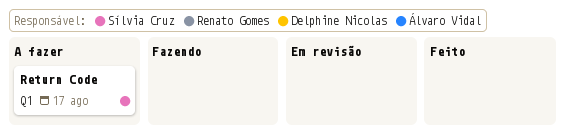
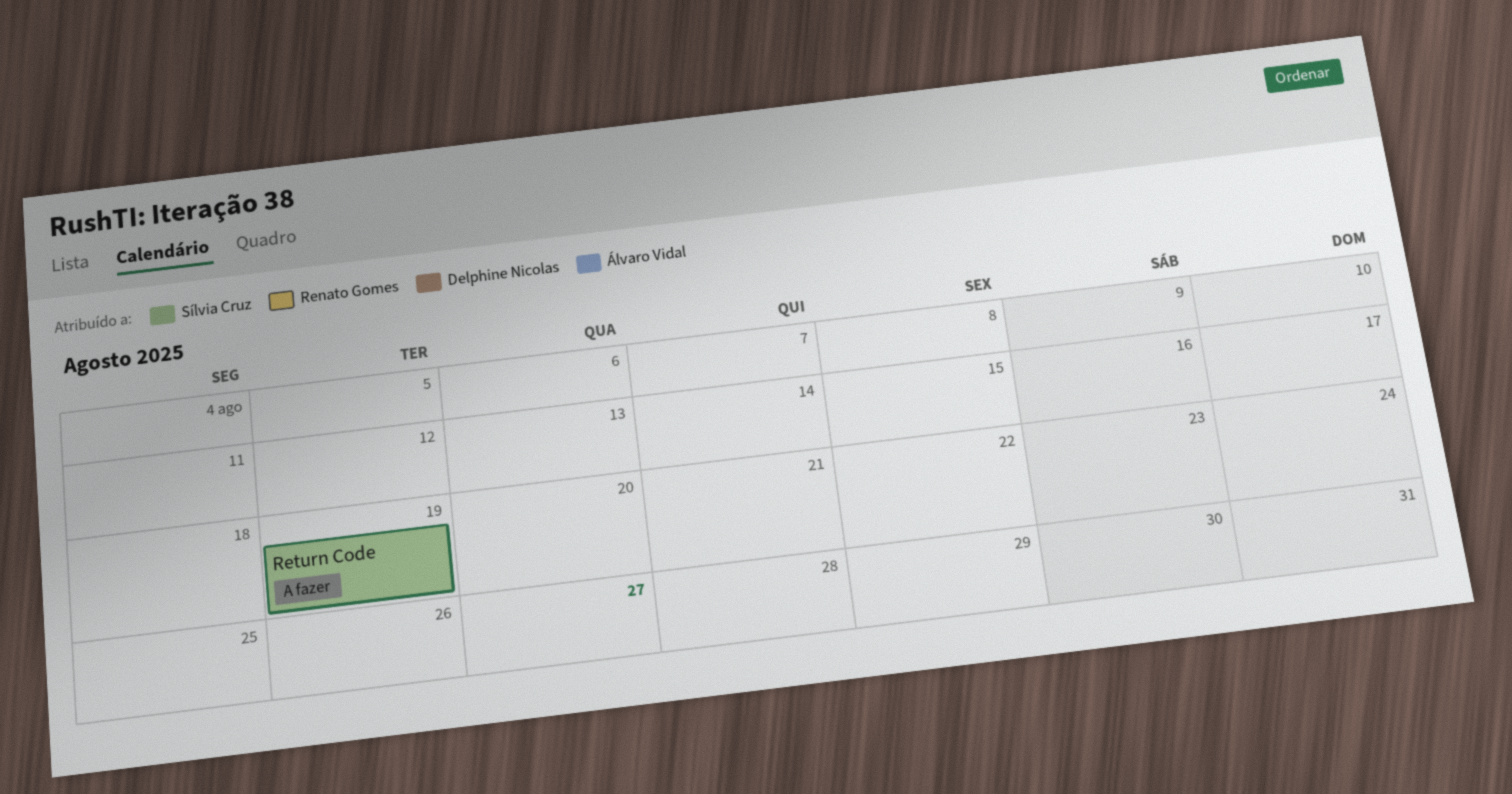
Return Code, due: Aug 17 -> Aug 19

